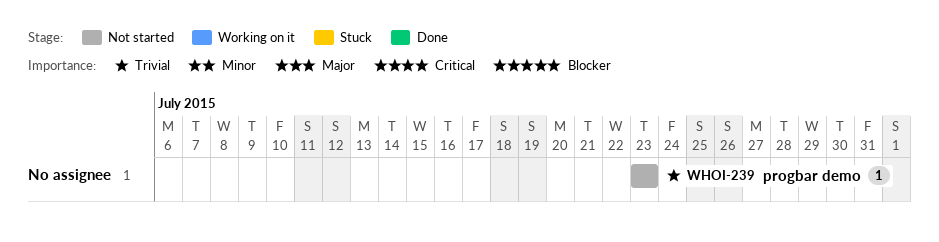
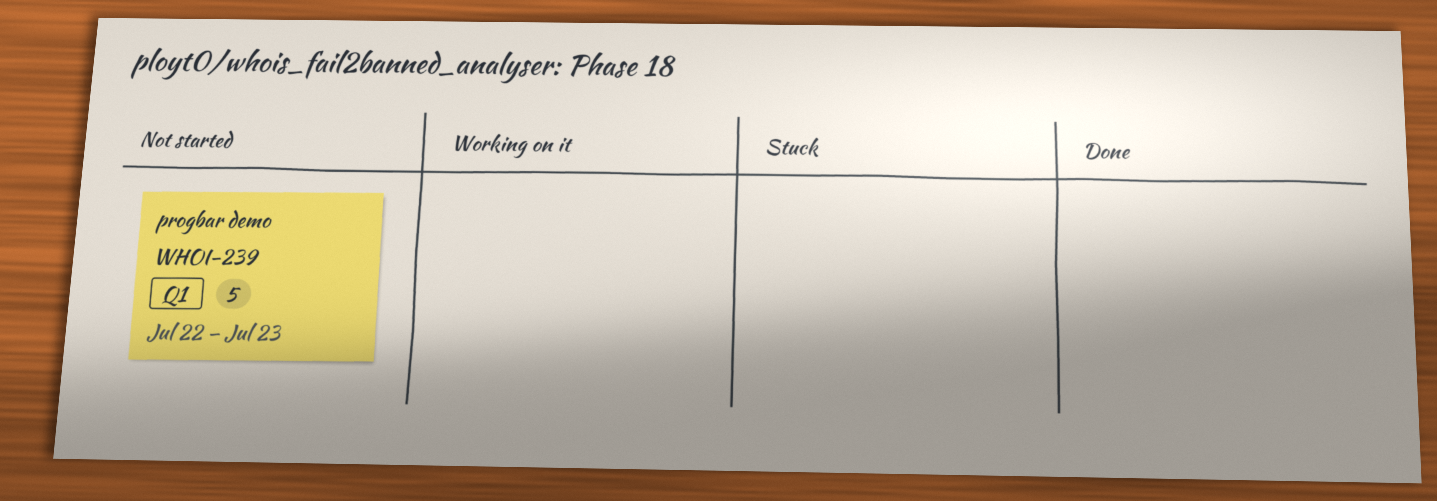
WHOI-239, estimate: 1 -> 5
WHOI-239, start: Jul 23 -> Jul 22

